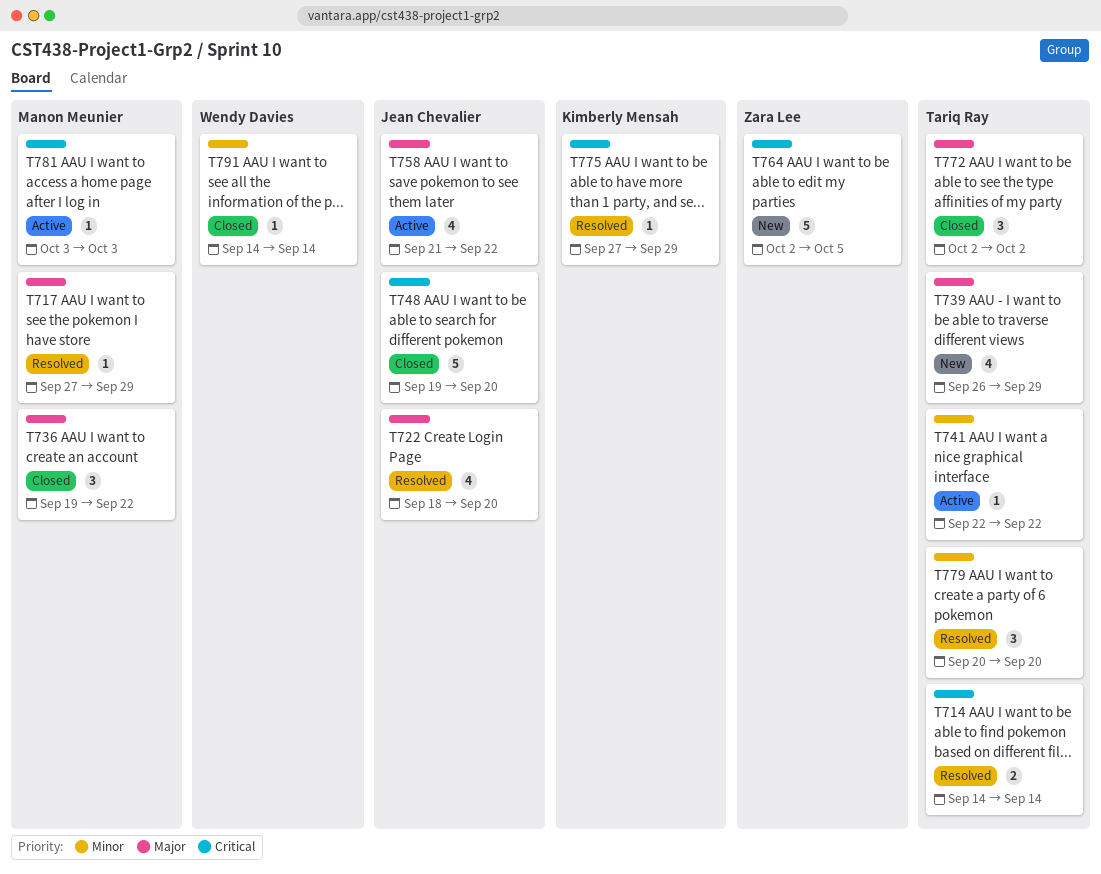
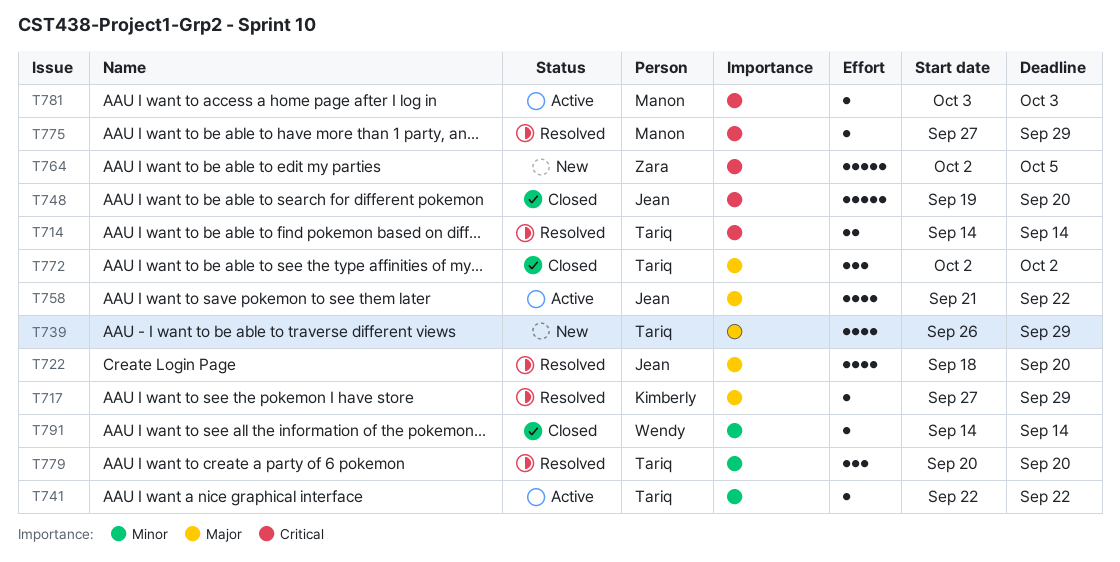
T717, owner: Manon Meunier -> Kimberly Mensah
T736: present -> none
T775, owner: Kimberly Mensah -> Manon Meunier

